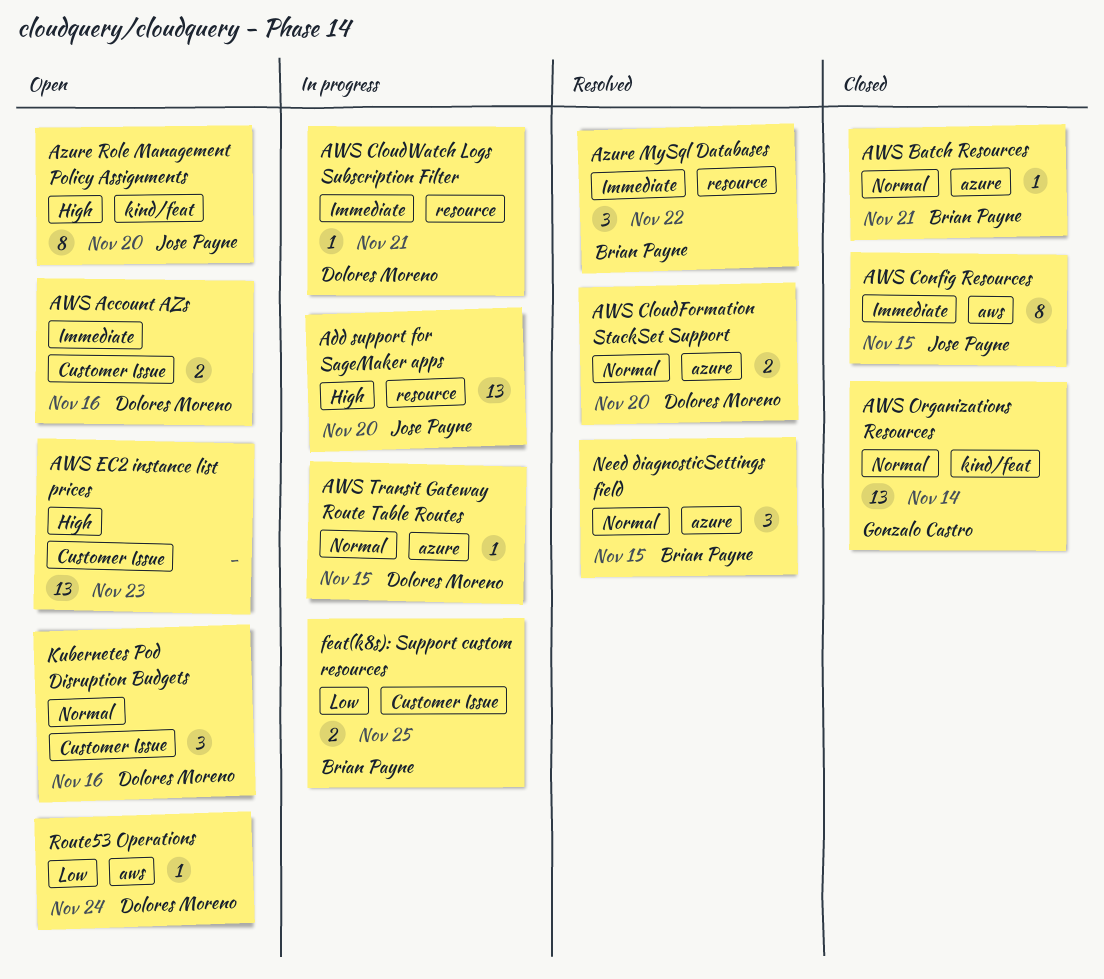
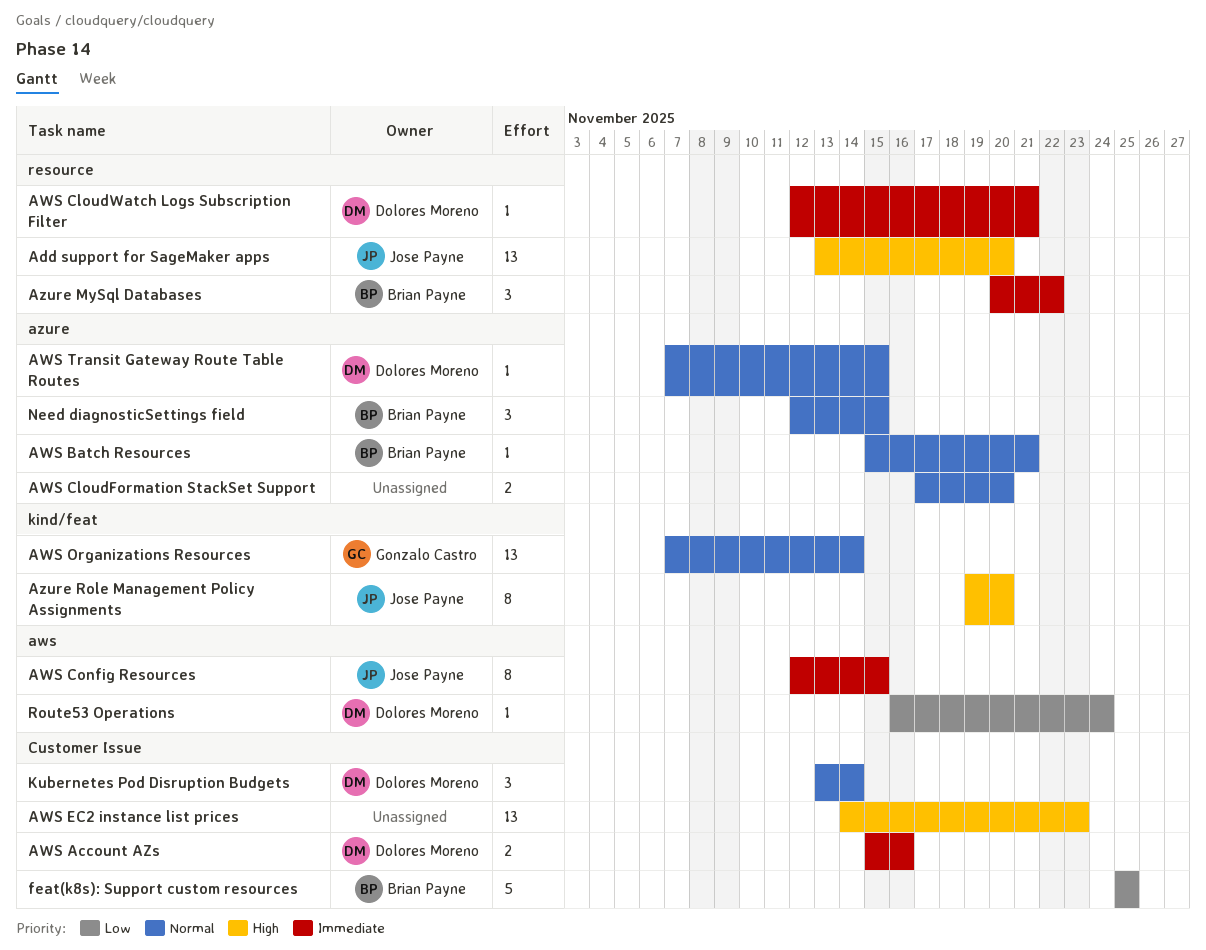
AWS CloudFormation StackSet Support, owner: Dolores Moreno -> none
feat(k8s): Support custom resources, estimate: 2 -> 5
Kubernetes Pod Disruption Budgets, due: Nov 16 -> Nov 14

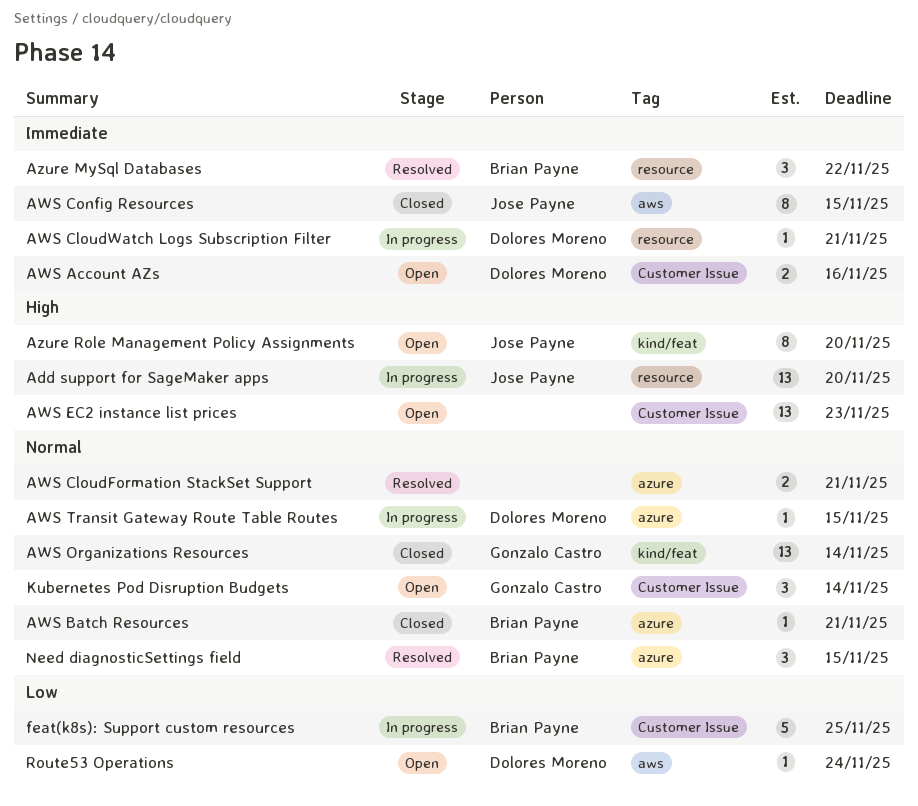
AWS CloudFormation StackSet Support, due: Nov 20 -> Nov 21
Kubernetes Pod Disruption Budgets, owner: Dolores Moreno -> Gonzalo Castro

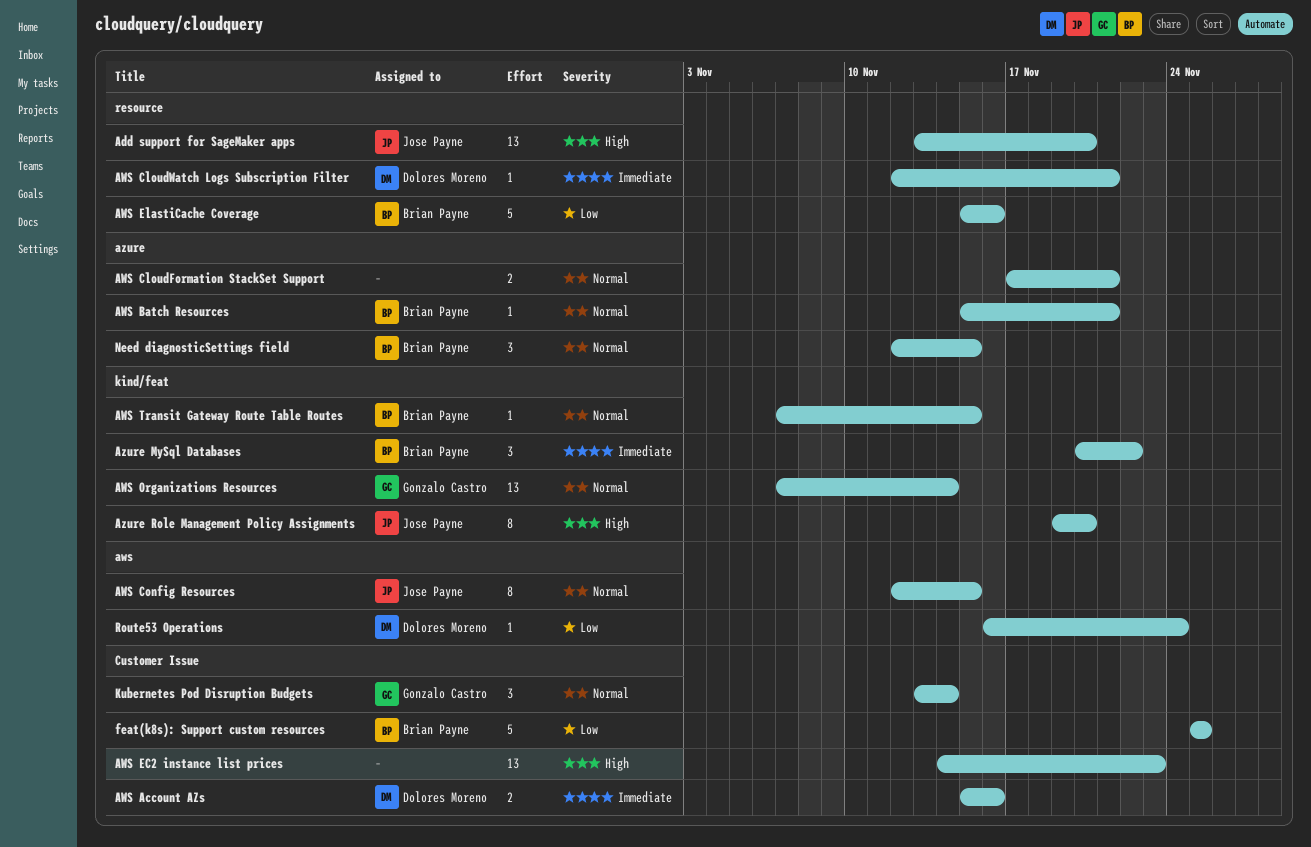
AWS Config Resources, priority: Immediate -> Normal
AWS ElastiCache Coverage: none -> present
AWS Transit Gateway Route Table Routes, owner: Dolores Moreno -> Brian Payne
AWS Transit Gateway Route Table Routes, label: azure -> kind/feat
Azure MySql Databases, label: resource -> kind/feat

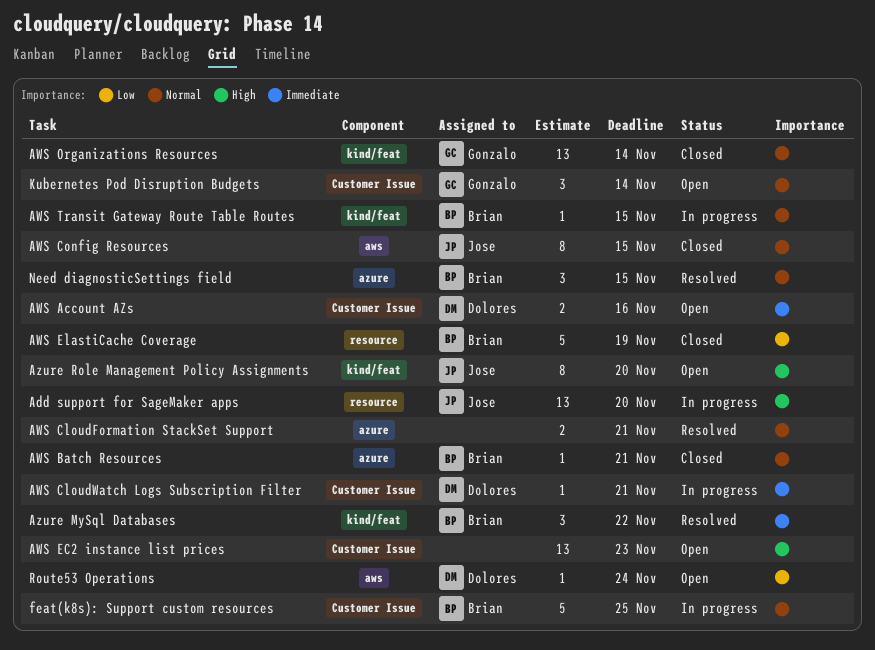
AWS CloudWatch Logs Subscription Filter, label: resource -> Customer Issue
AWS ElastiCache Coverage, due: Nov 16 -> Nov 19
feat(k8s): Support custom resources, priority: Low -> Normal

